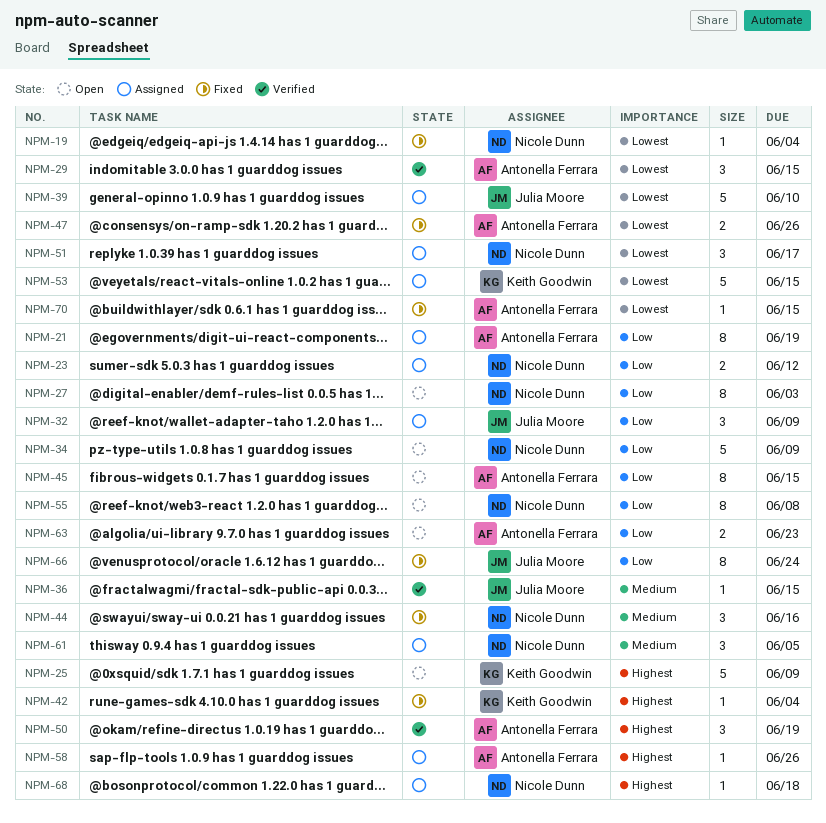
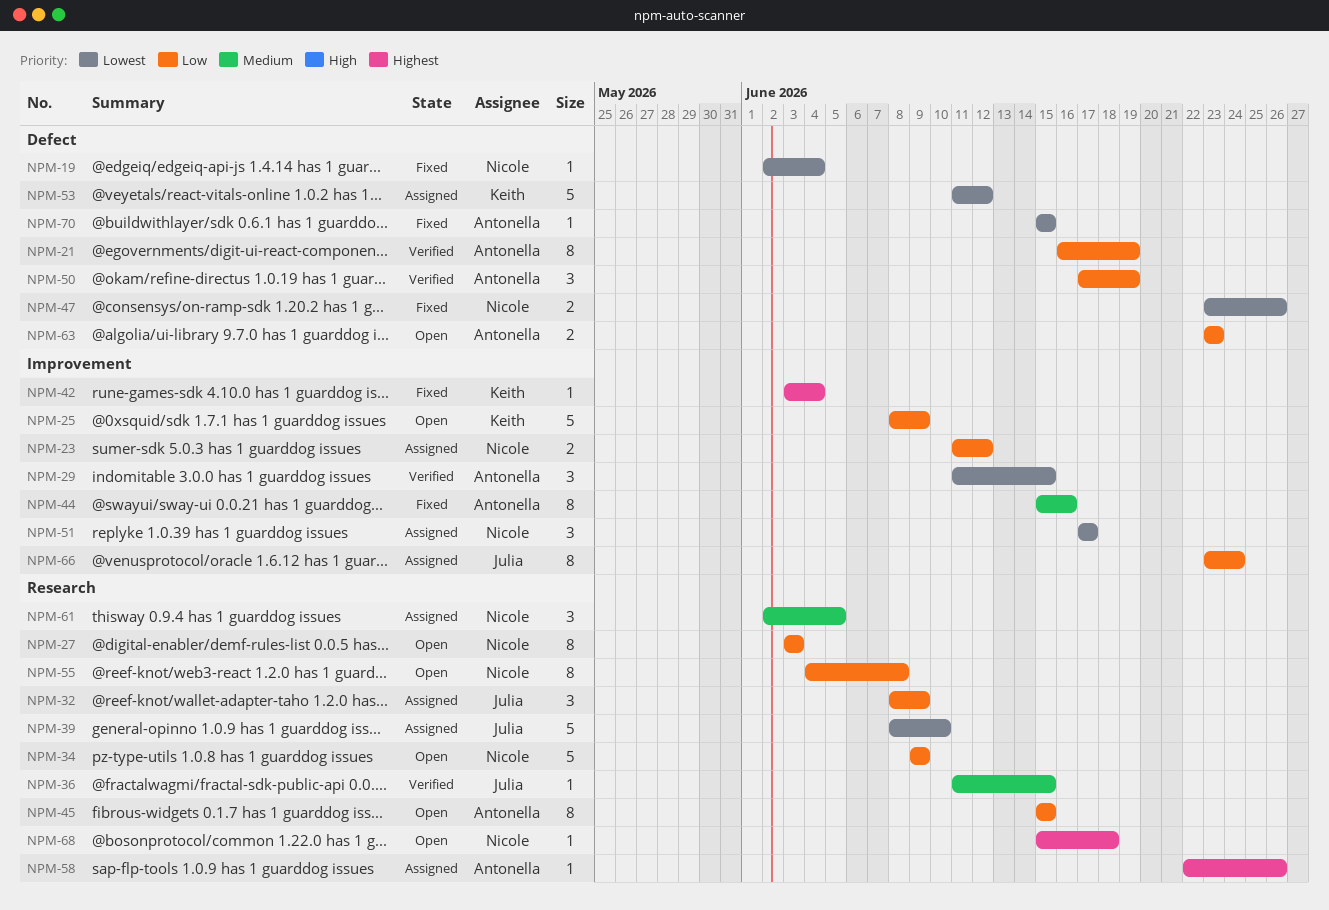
NPM-21, status: Assigned -> Verified
NPM-25, priority: Highest -> Low
NPM-44, owner: Nicole Dunn -> Antonella Ferrara
NPM-44, estimate: 3 -> 8
NPM-47, owner: Antonella Ferrara -> Nicole Dunn
NPM-50, priority: Highest -> Low
NPM-53, due: Jun 15 -> Jun 12
NPM-66, status: Fixed -> Assigned
NPM-68, status: Assigned -> Open

